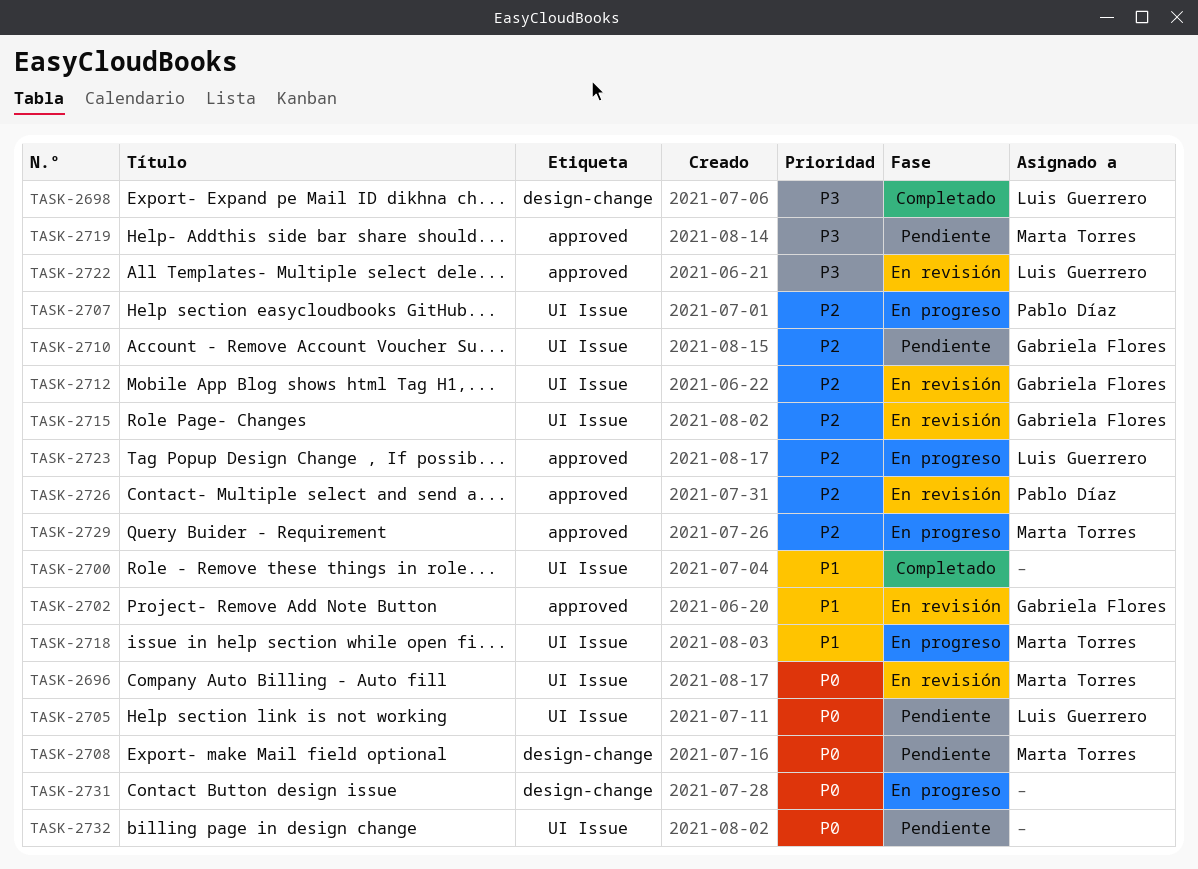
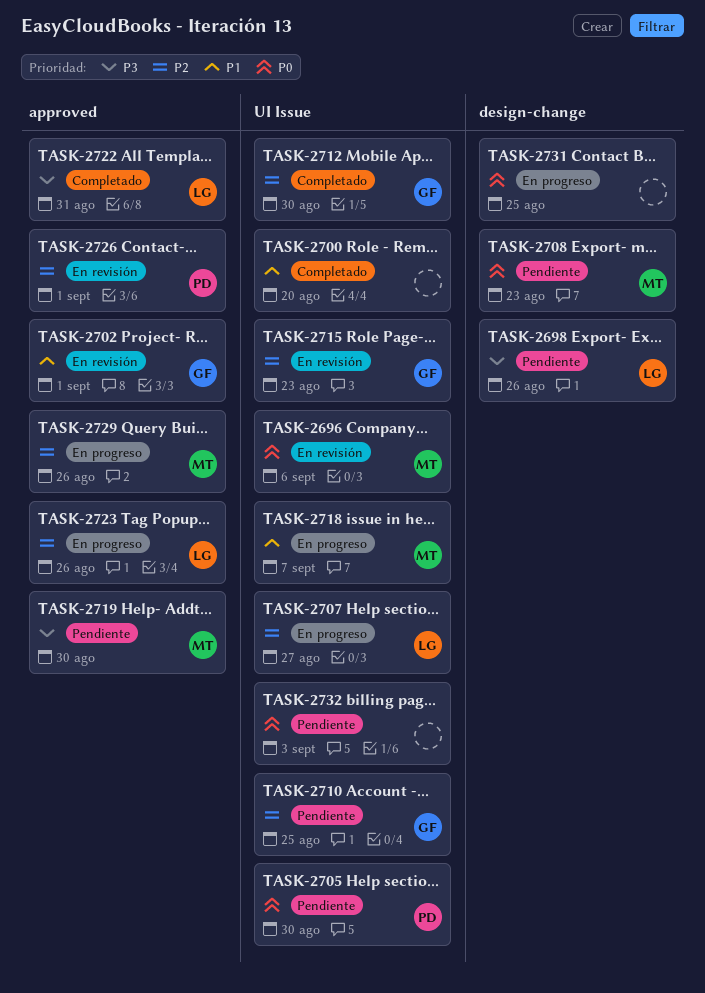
TASK-2698, status: Completado -> Pendiente
TASK-2705, owner: Luis Guerrero -> Pablo Díaz
TASK-2707, owner: Pablo Díaz -> Luis Guerrero
TASK-2712, status: En revisión -> Completado
TASK-2722, status: En revisión -> Completado

